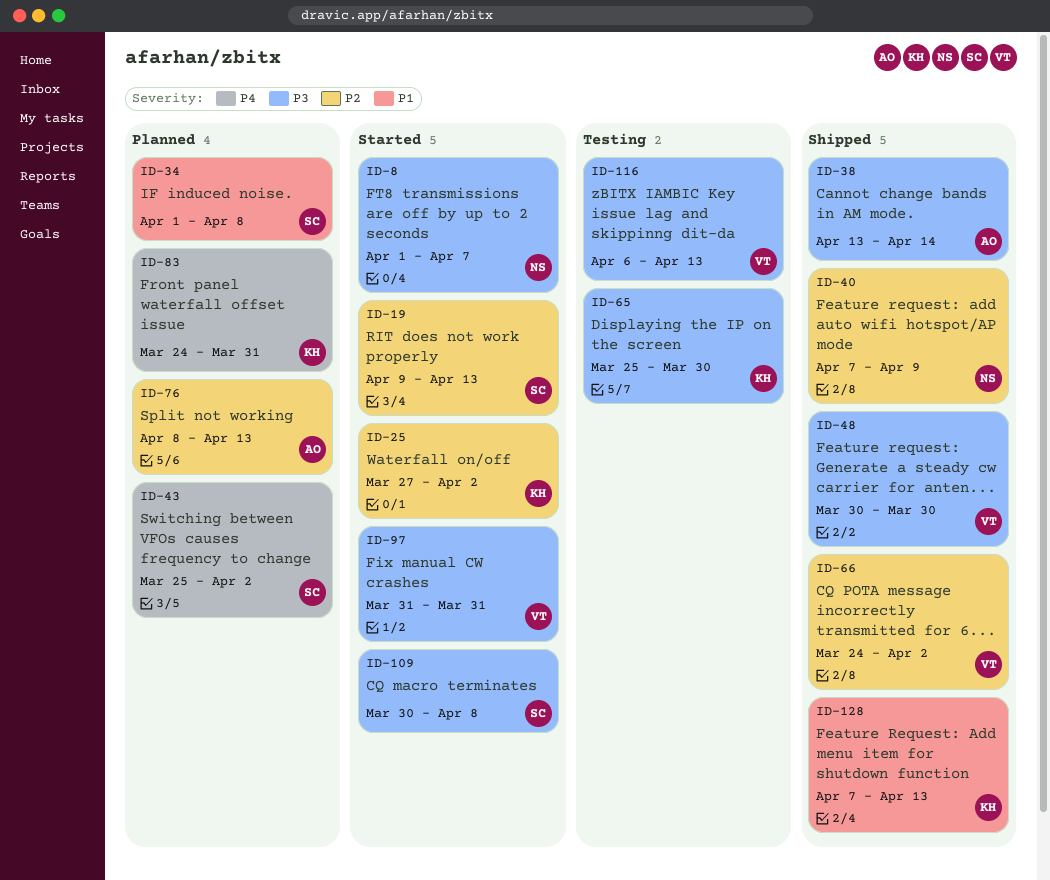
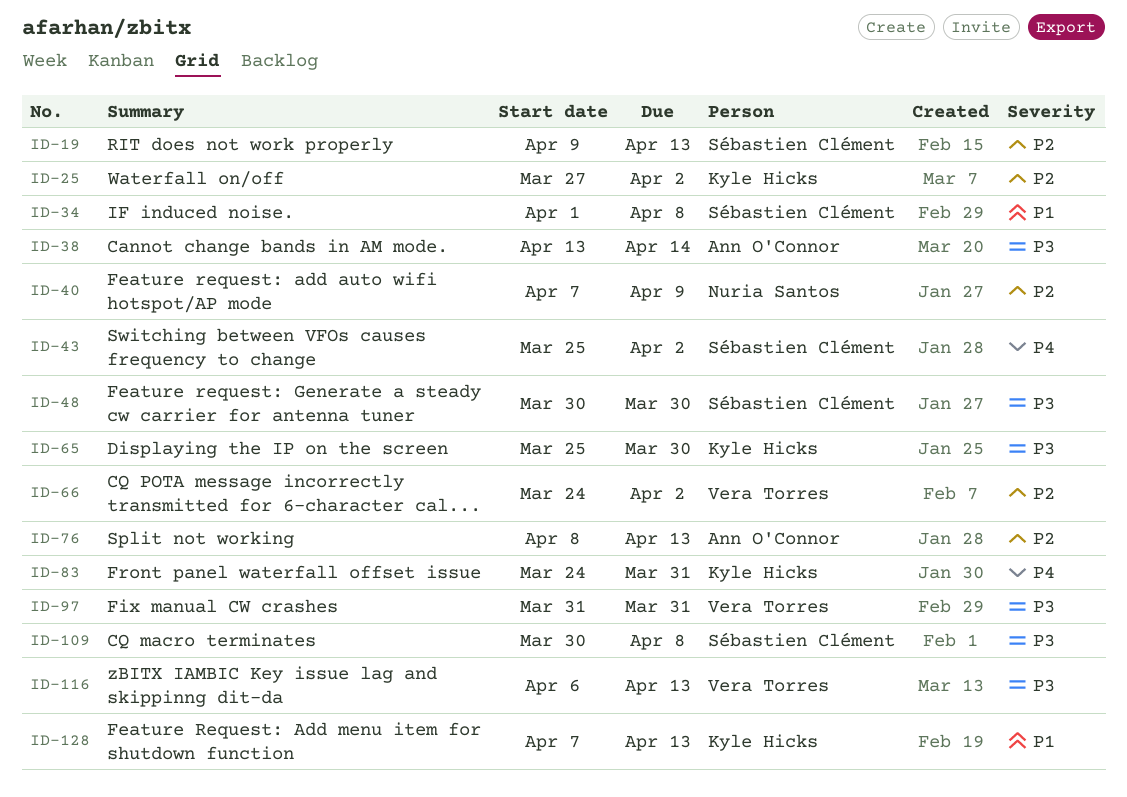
ID-8: present -> none
ID-48, owner: Vera Torres -> Sébastien Clément

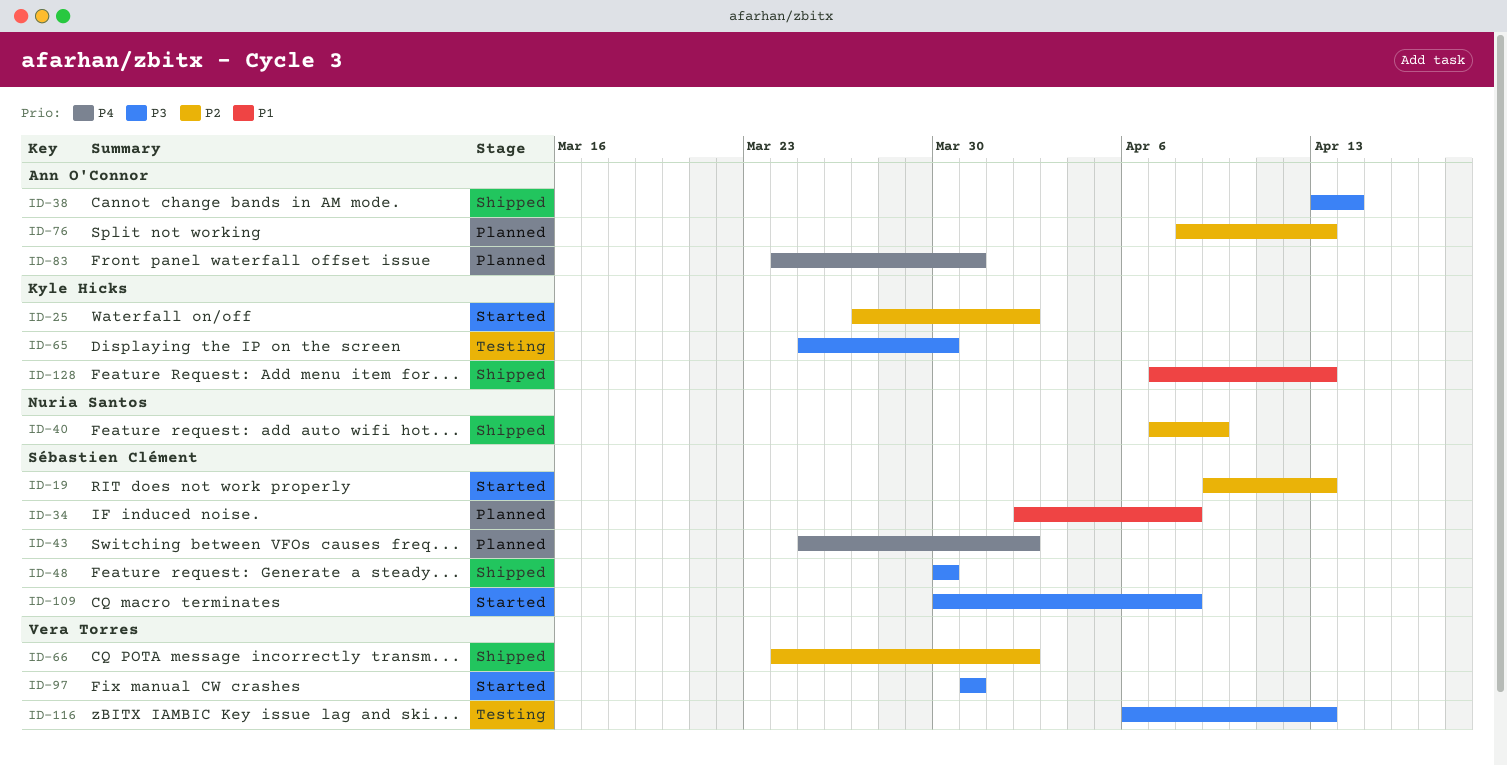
ID-34, start: Apr 1 -> Apr 2
ID-83, owner: Kyle Hicks -> Ann O'Connor

